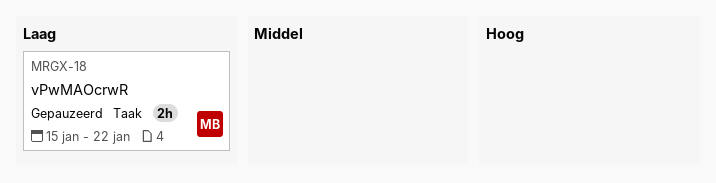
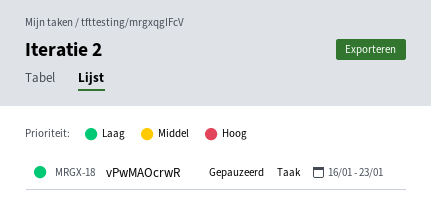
MRGX-18, start: Jan 15 -> Jan 16
MRGX-18, due: Jan 22 -> Jan 23

